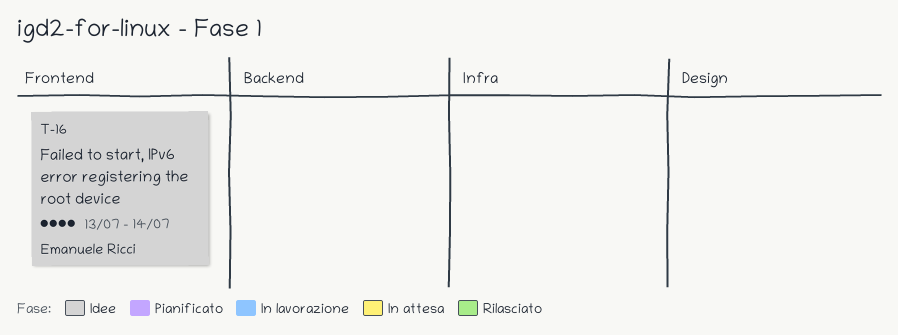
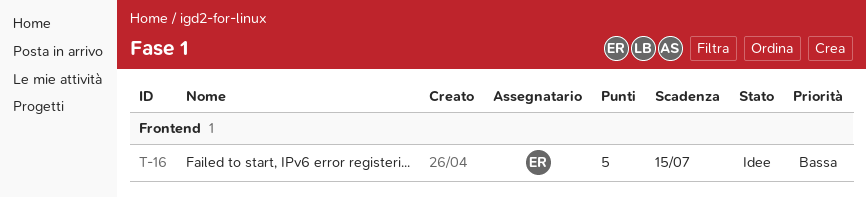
T-16, estimate: 4 -> 5
T-16, due: Jul 14 -> Jul 15

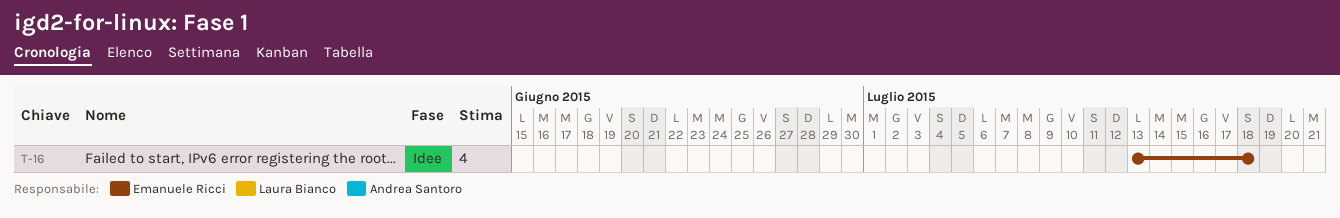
T-16, estimate: 5 -> 4
T-16, due: Jul 15 -> Jul 18

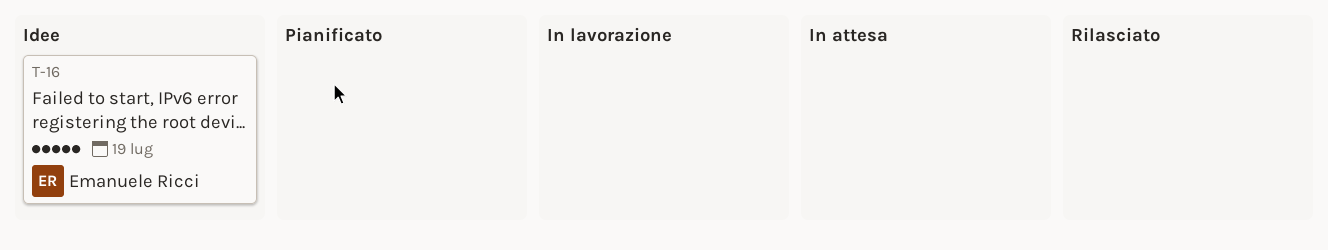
T-16, estimate: 4 -> 5
T-16, due: Jul 18 -> Jul 19

